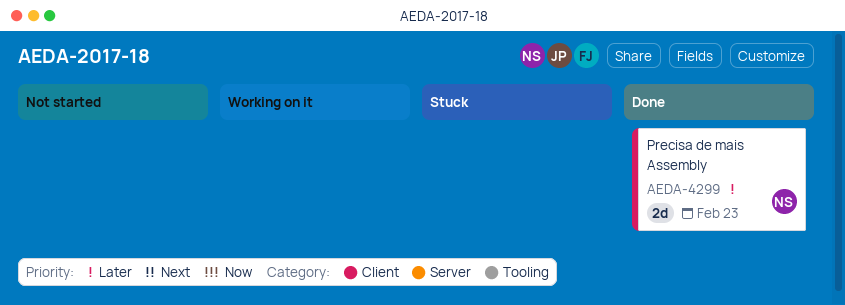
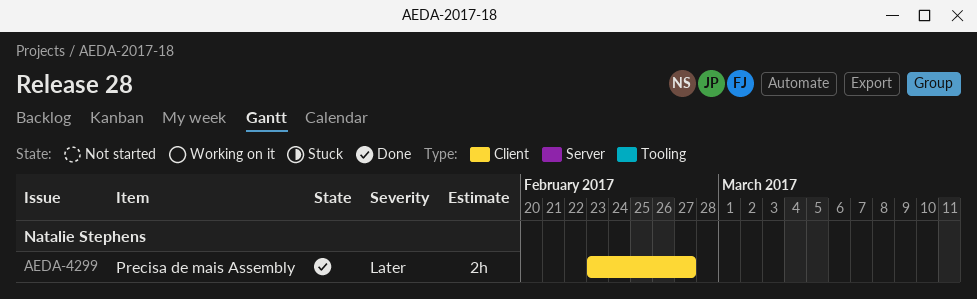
AEDA-4299, estimate: 2d -> 2h
AEDA-4299, due: Feb 23 -> Feb 27

